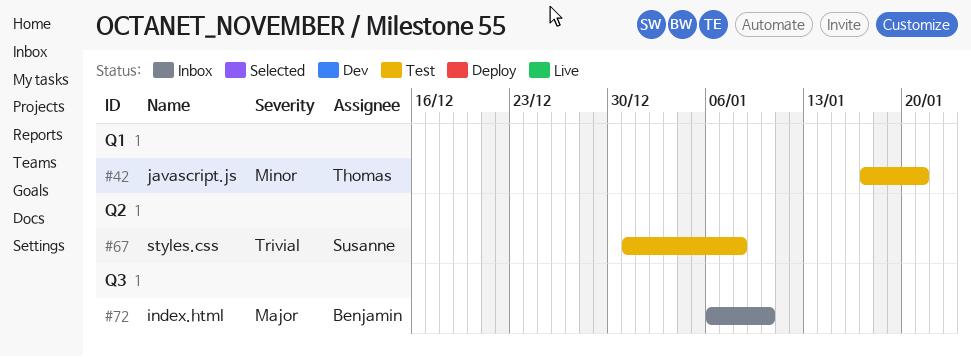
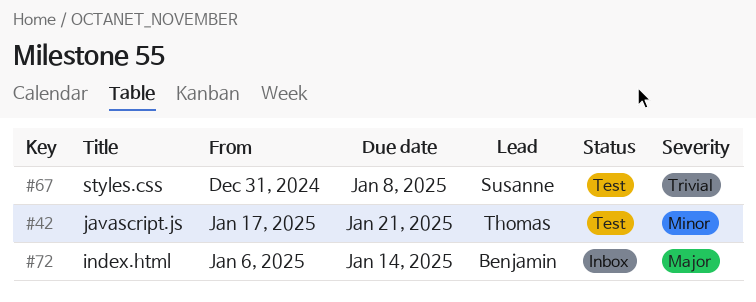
#72, due: Jan 10 -> Jan 14

